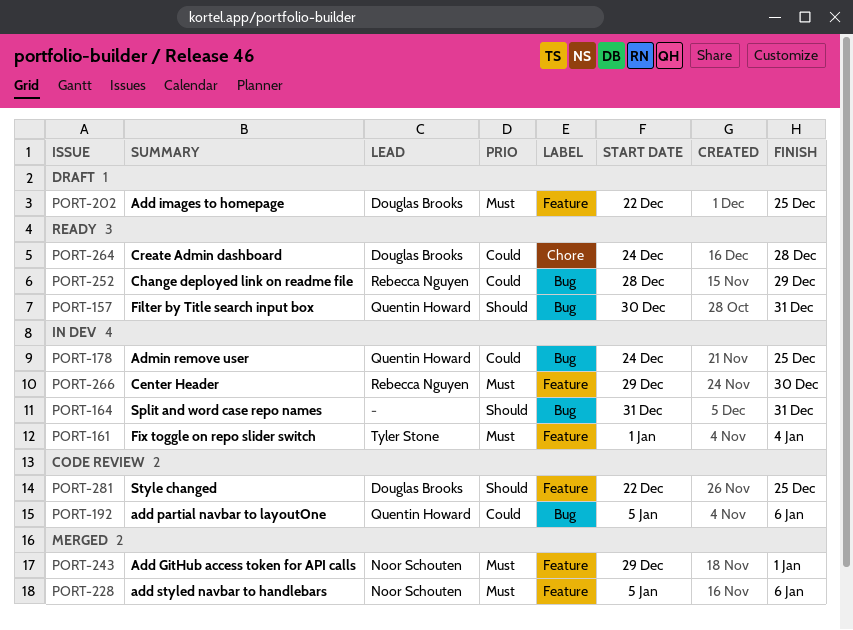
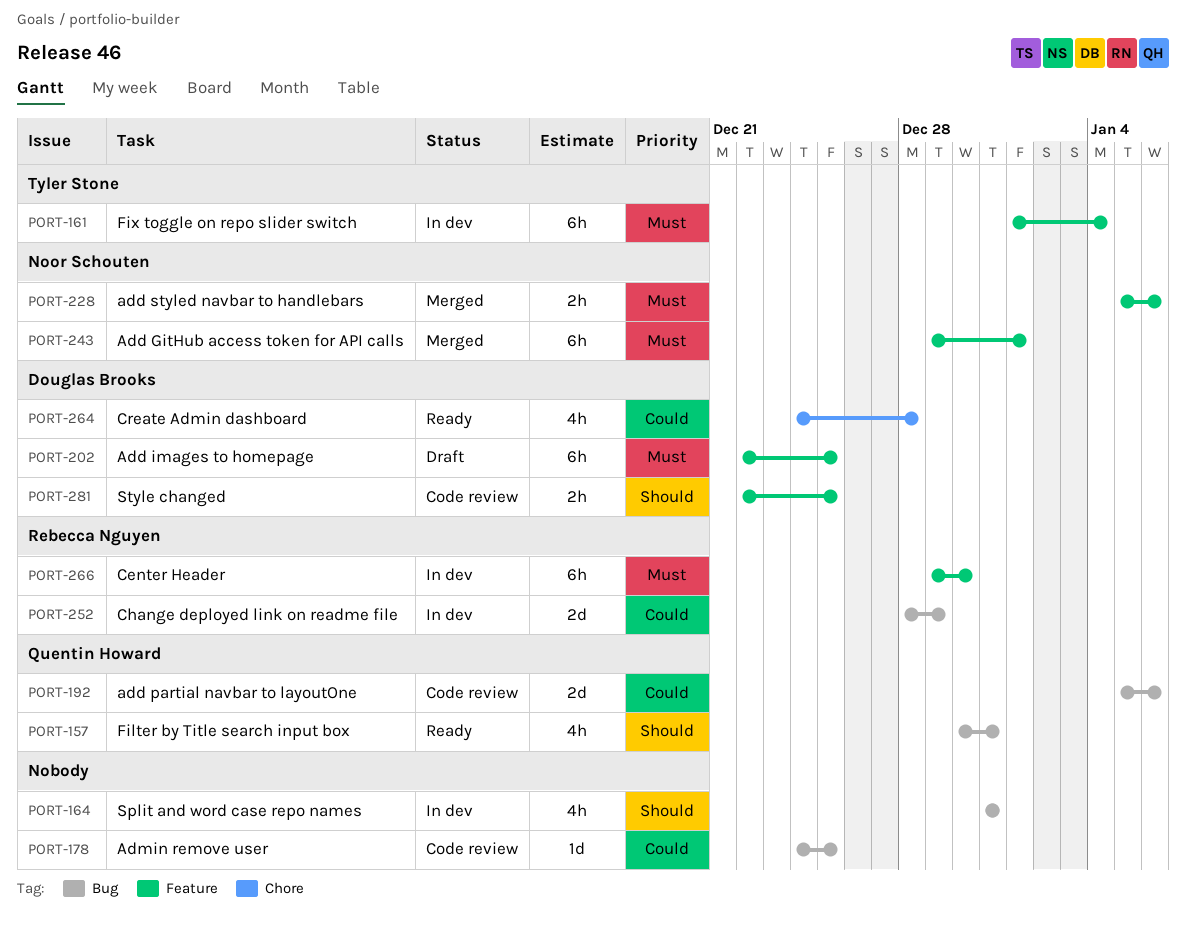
PORT-178, status: In dev -> Code review
PORT-178, owner: Quentin Howard -> none
PORT-252, status: Ready -> In dev

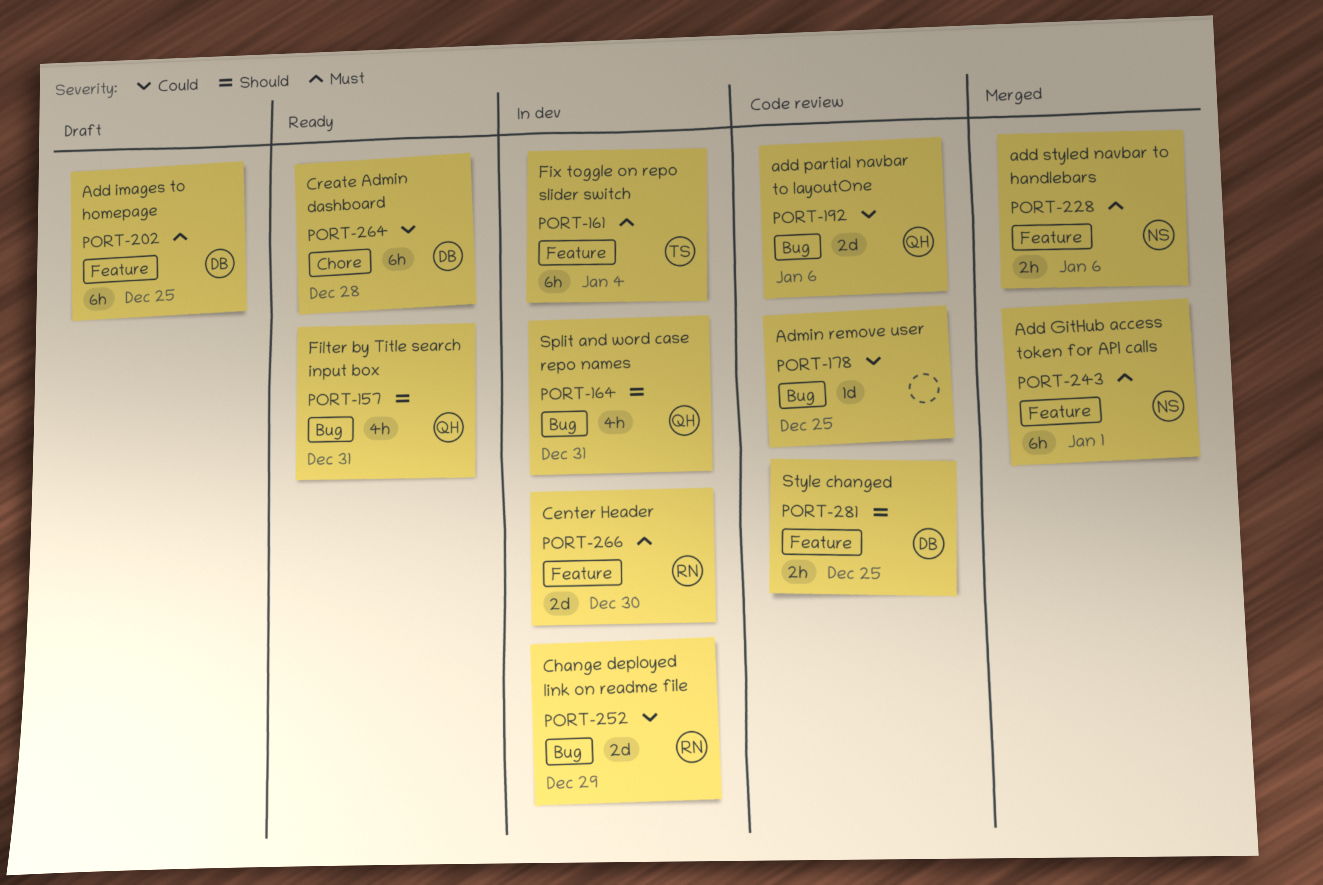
PORT-164, owner: none -> Quentin Howard
PORT-264, estimate: 4h -> 6h
PORT-266, estimate: 6h -> 2d

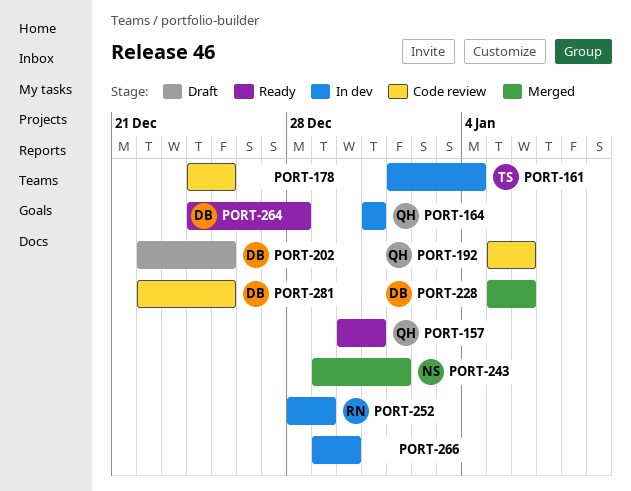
PORT-228, owner: NS -> DB
PORT-266, owner: RN -> none

